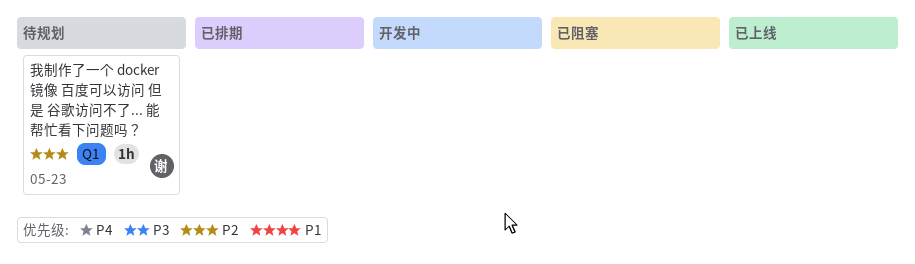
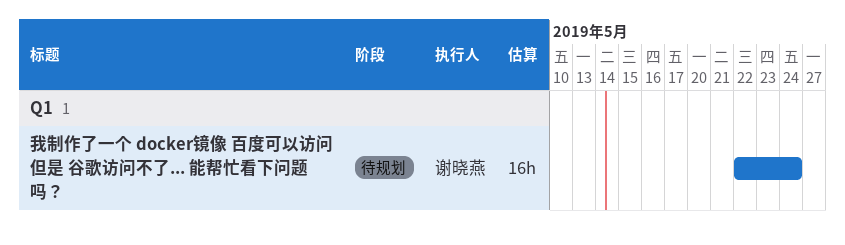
我制作了一个 docker镜像 百度可以访问 但是 谷歌访问不了... 能帮忙看下问题吗？, estimate: 1h -> 16h
我制作了一个 docker镜像 百度可以访问 但是 谷歌访问不了... 能帮忙看下问题吗？, due: May 23 -> May 24

